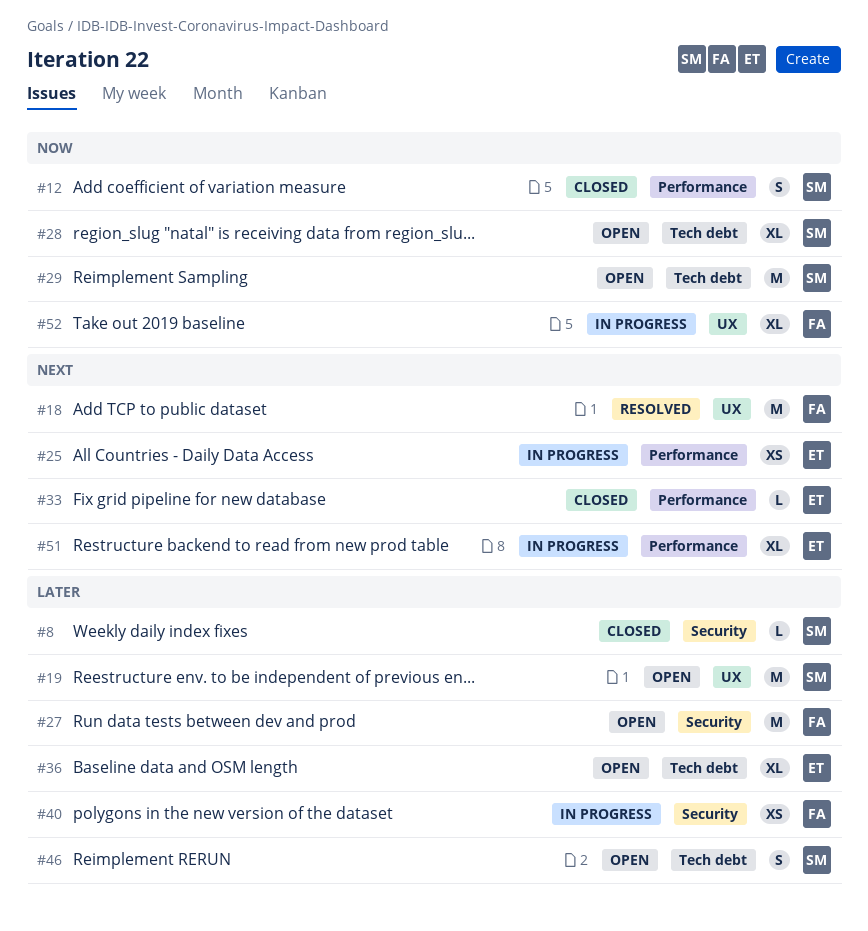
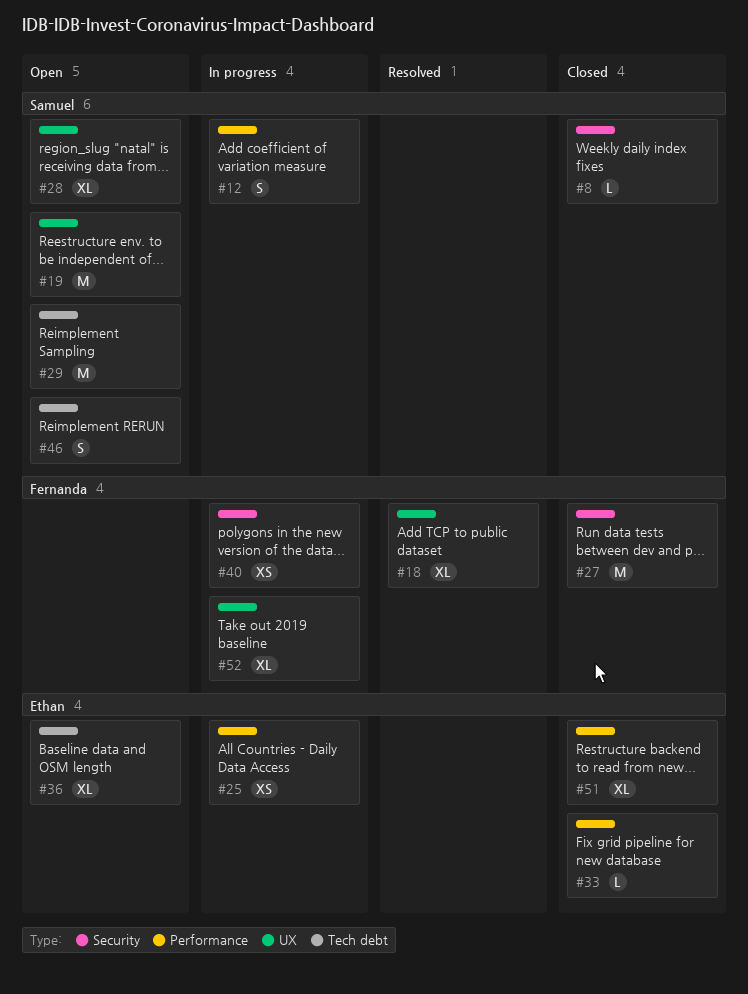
#12, status: Closed -> In progress
#18, estimate: M -> XL
#27, status: Open -> Closed
#28, label: Tech debt -> UX
#51, status: In progress -> Closed

